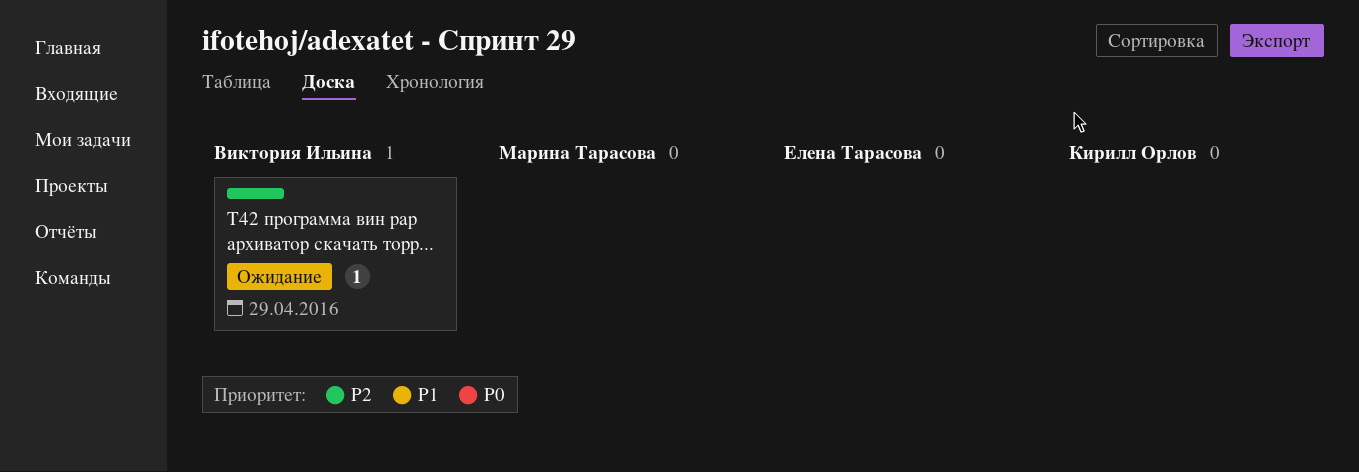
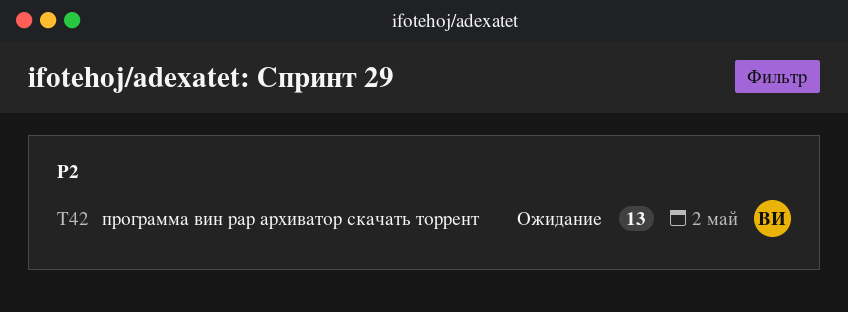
T42, estimate: 1 -> 13
T42, due: Apr 29 -> May 2

